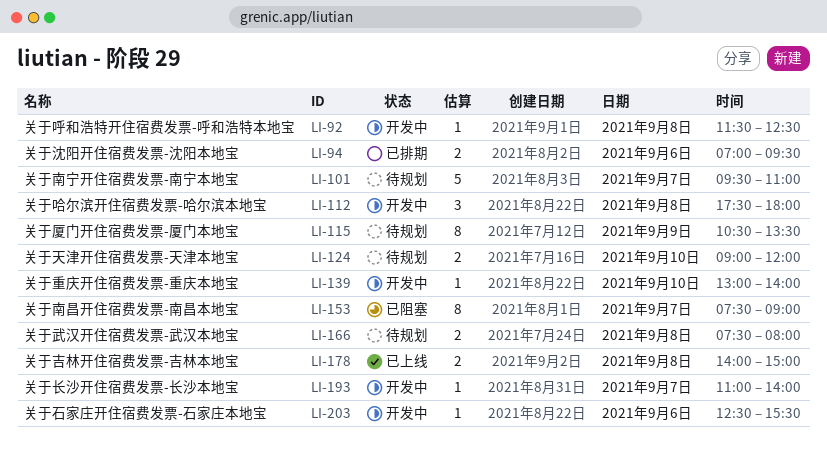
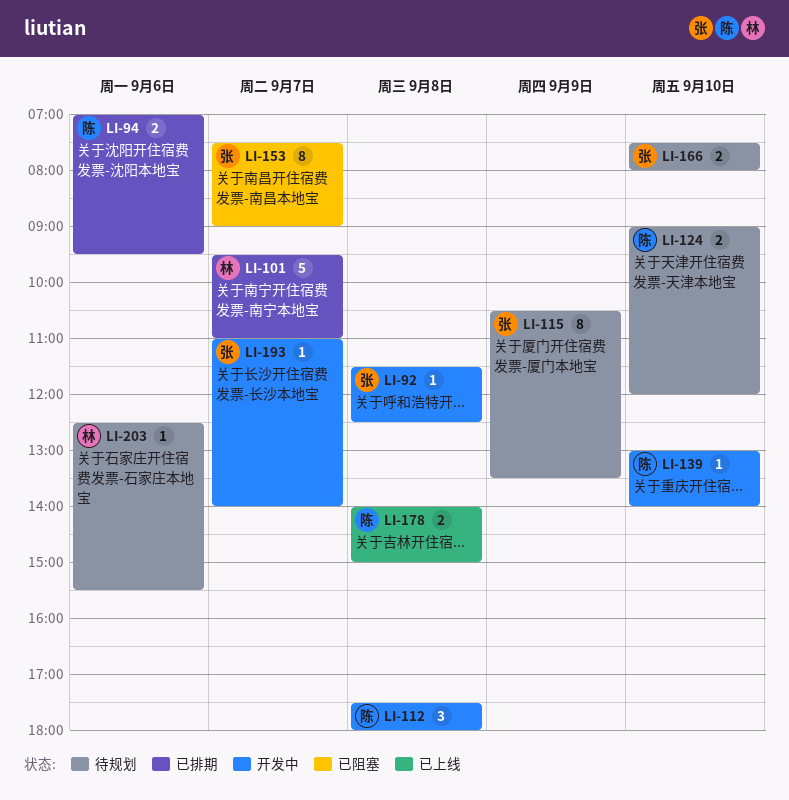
LI-101, status: 待规划 -> 已排期
LI-166, day: Sep 8 -> Sep 10
LI-203, status: 开发中 -> 待规划

